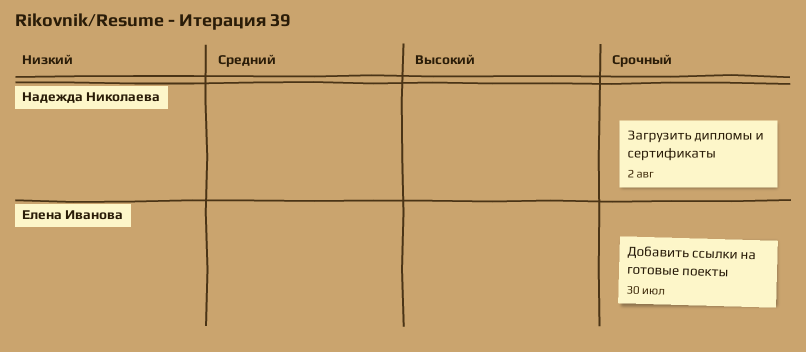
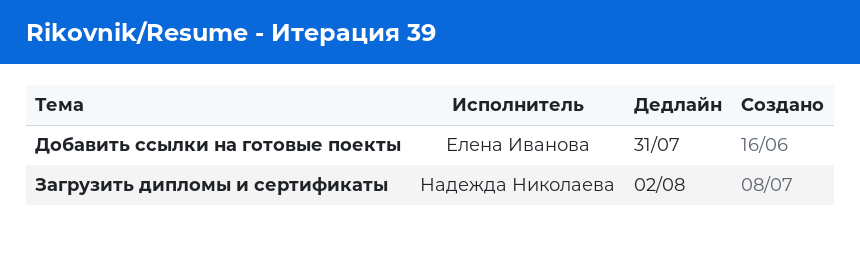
Добавить ссылки на готовые поекты, due: Jul 30 -> Jul 31

